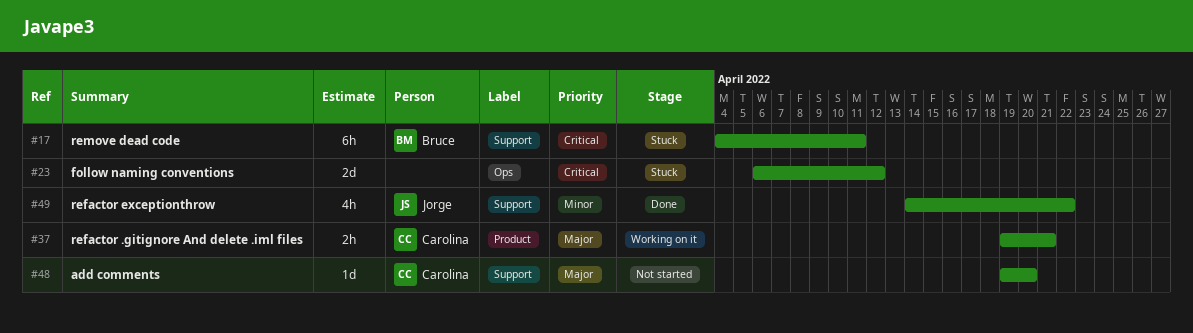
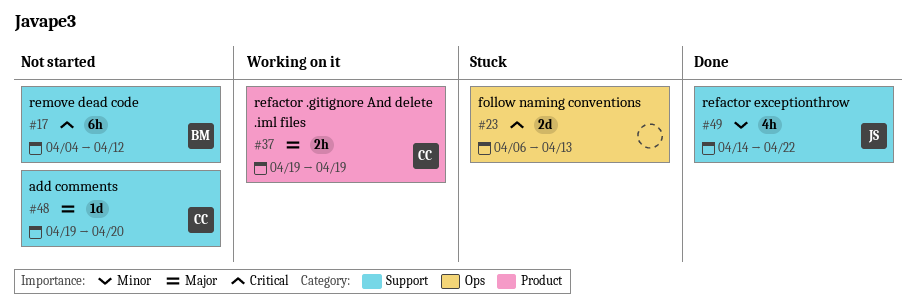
#17, status: Stuck -> Not started
#17, due: Apr 11 -> Apr 12
#23, due: Apr 12 -> Apr 13
#37, due: Apr 21 -> Apr 19

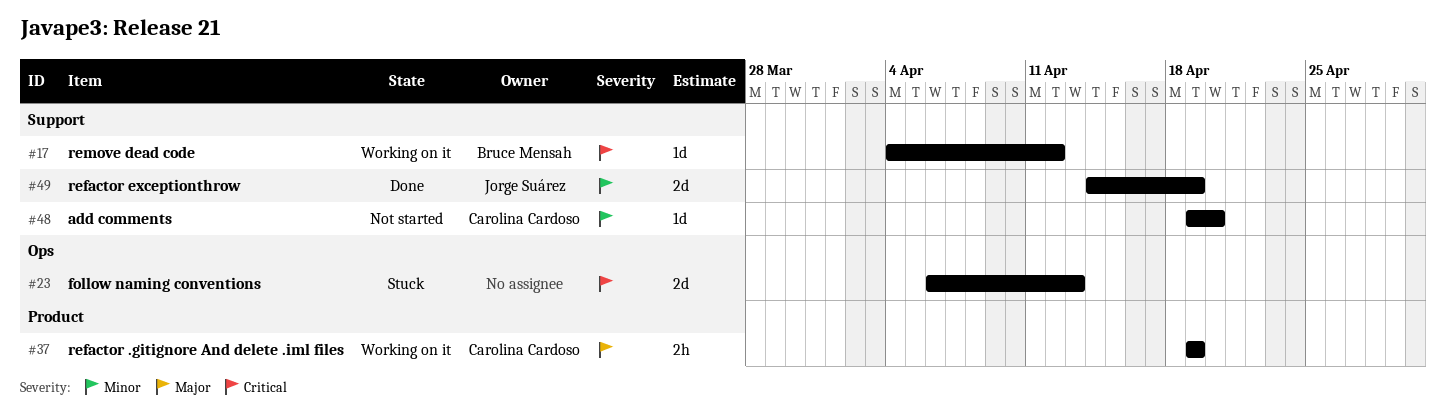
#17, status: Not started -> Working on it
#17, estimate: 6h -> 1d
#48, priority: Major -> Minor
#49, estimate: 4h -> 2d
#49, due: Apr 22 -> Apr 19

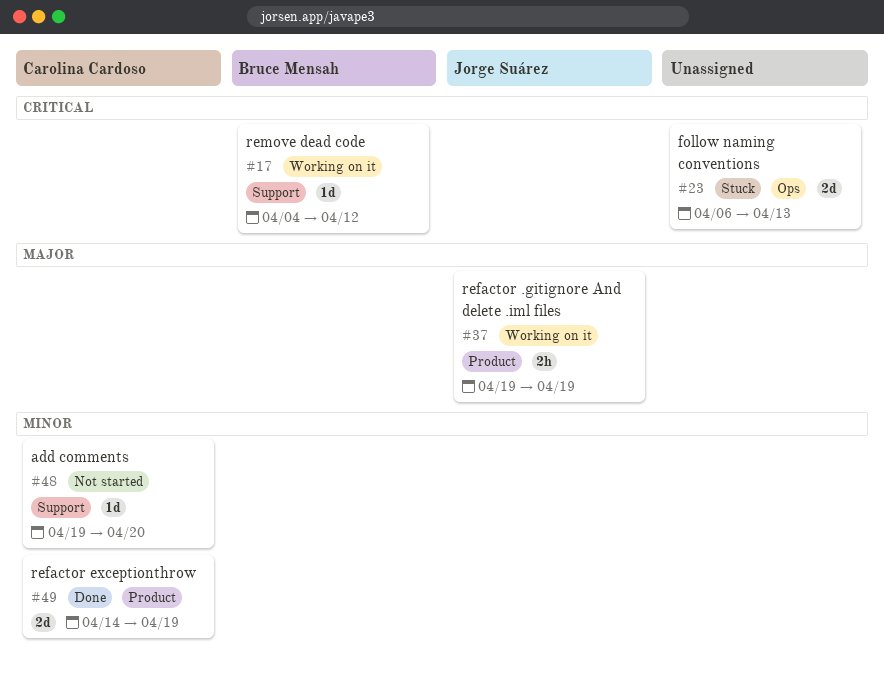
#37, owner: Carolina Cardoso -> Jorge Suárez
#49, owner: Jorge Suárez -> Carolina Cardoso
#49, label: Support -> Product

